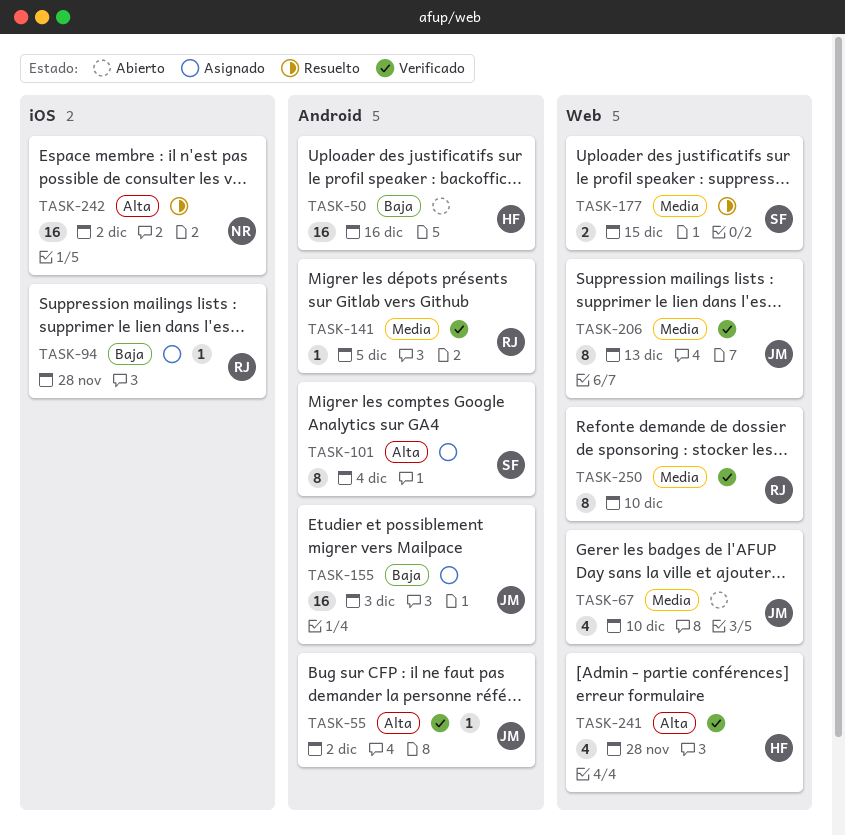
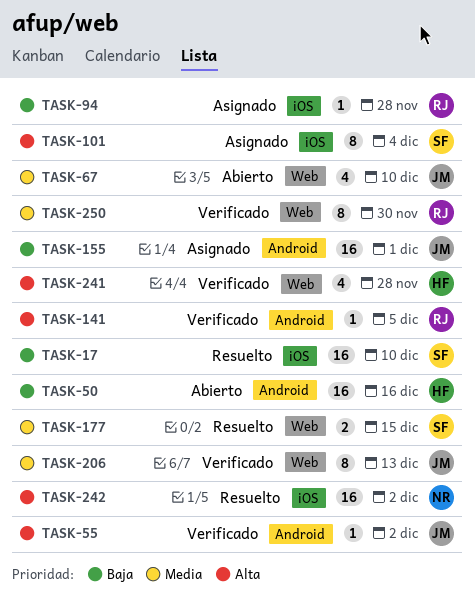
TASK-17: none -> present
TASK-101, label: Android -> iOS
TASK-141, priority: Media -> Alta
TASK-155, due: Dec 3 -> Dec 1
TASK-250, due: Dec 10 -> Nov 30

